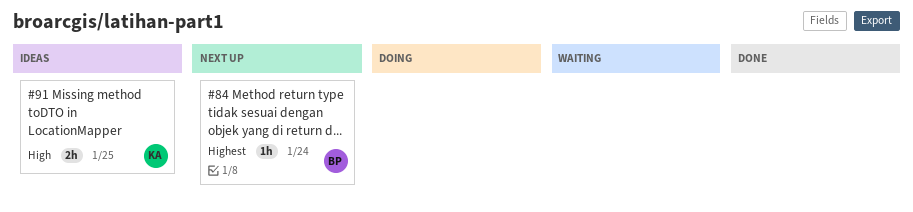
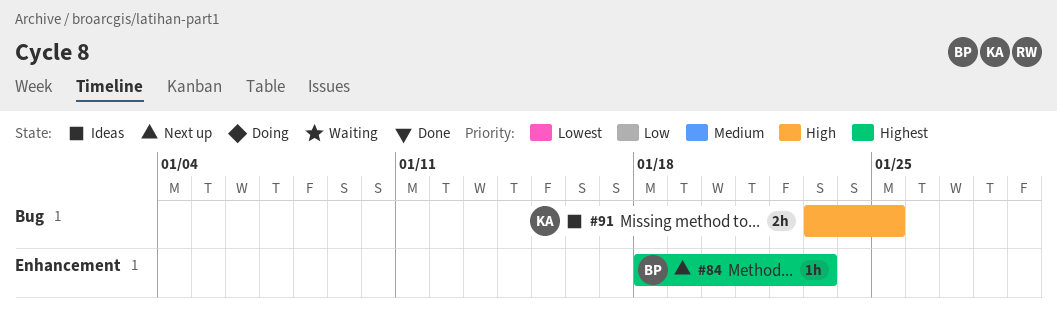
#84, due: Jan 24 -> Jan 23

